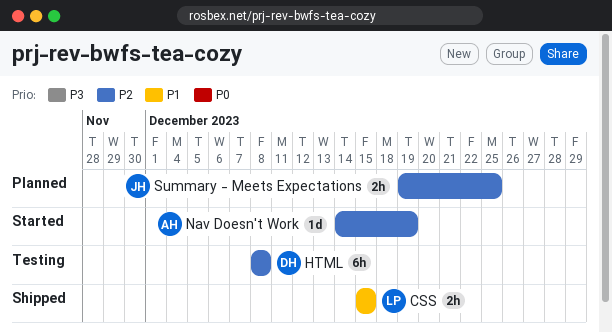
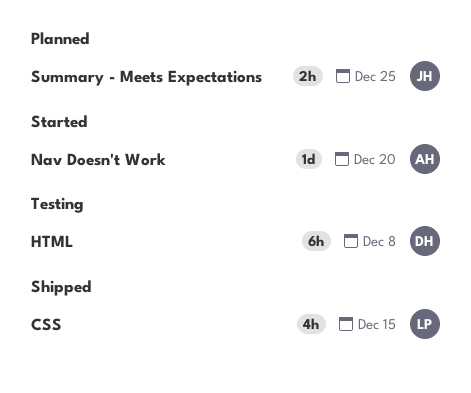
CSS, estimate: 2h -> 4h
Nav Doesn't Work, due: Dec 19 -> Dec 20

